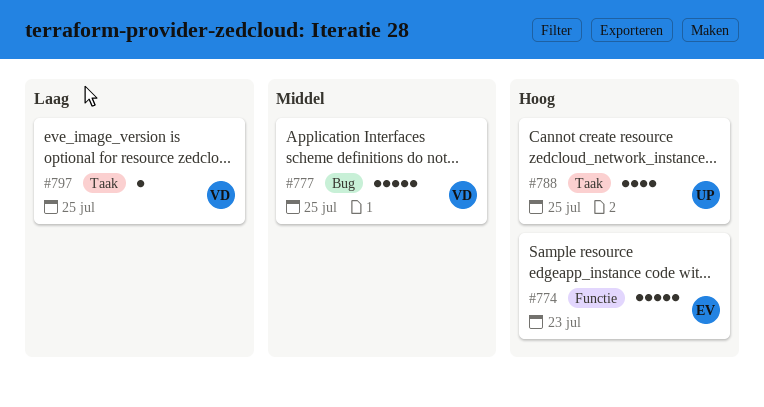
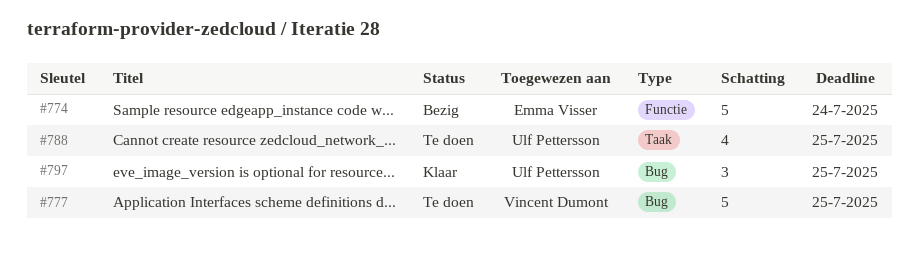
#774, due: Jul 23 -> Jul 24
#797, owner: Vincent Dumont -> Ulf Pettersson
#797, label: Taak -> Bug
#797, estimate: 1 -> 3

